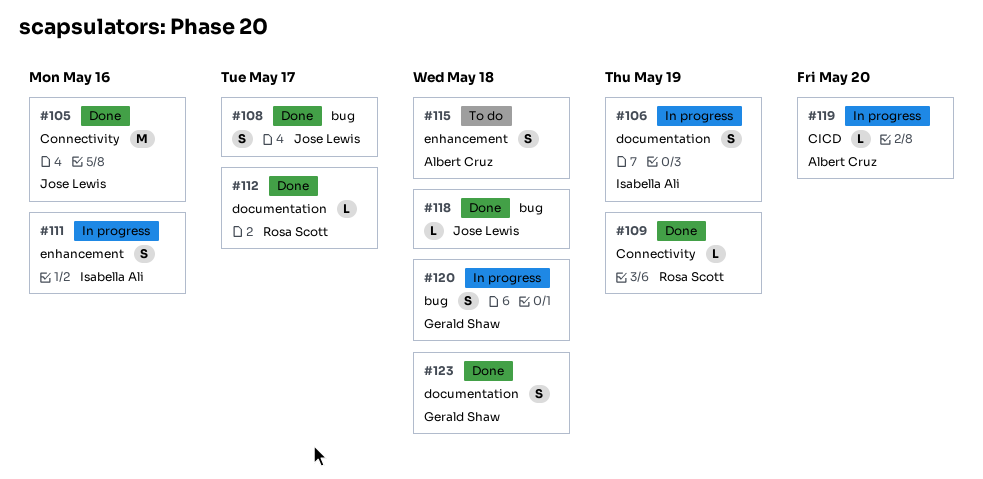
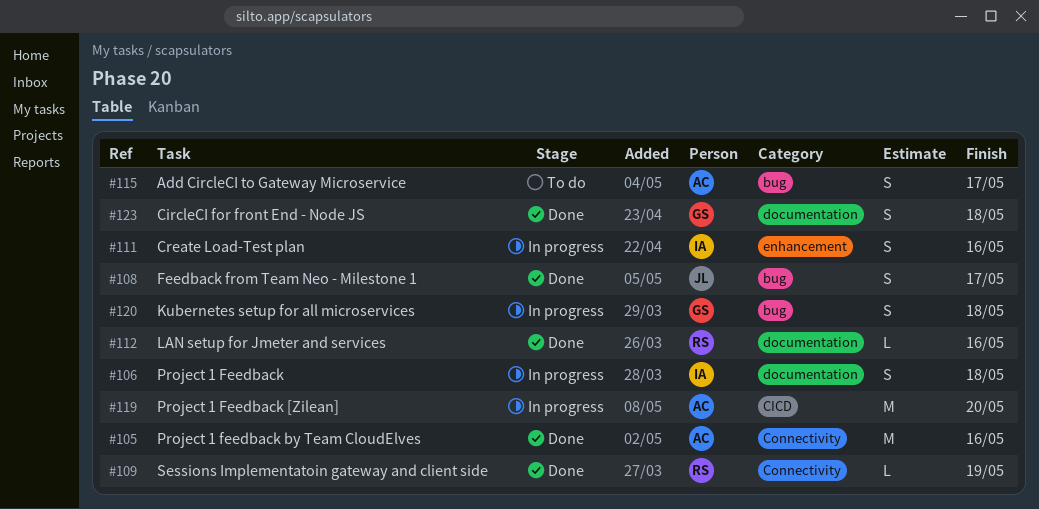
#105, owner: Jose Lewis -> Albert Cruz
#106, due: May 19 -> May 18
#112, due: May 17 -> May 16
#115, label: enhancement -> bug
#115, due: May 18 -> May 17
#118: present -> none
#119, estimate: L -> M

